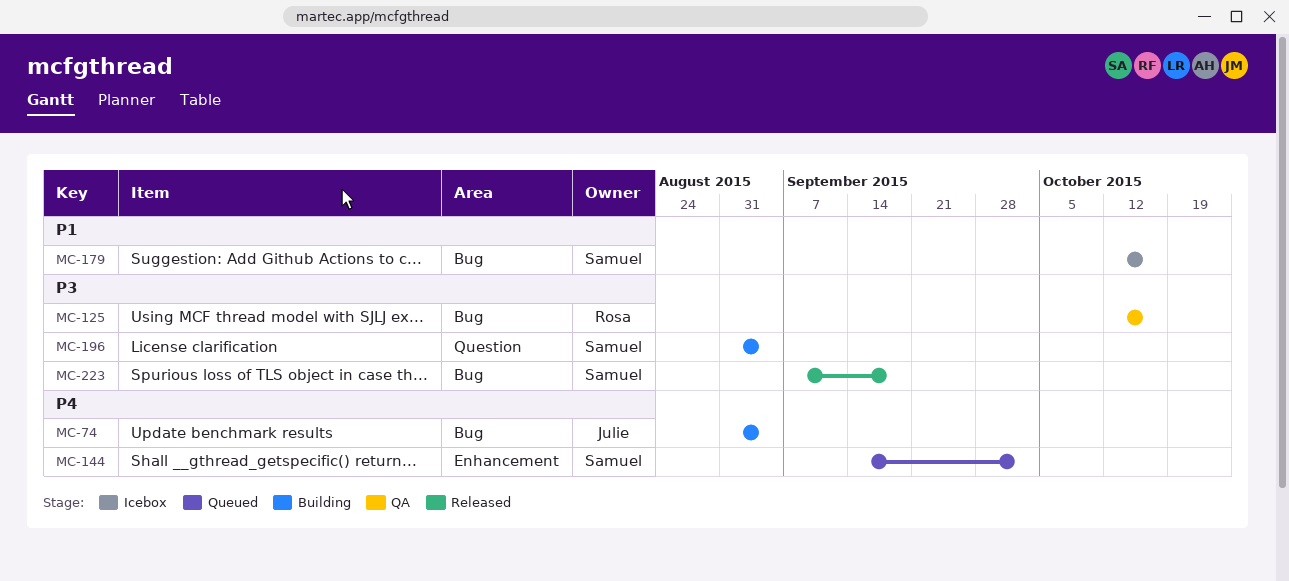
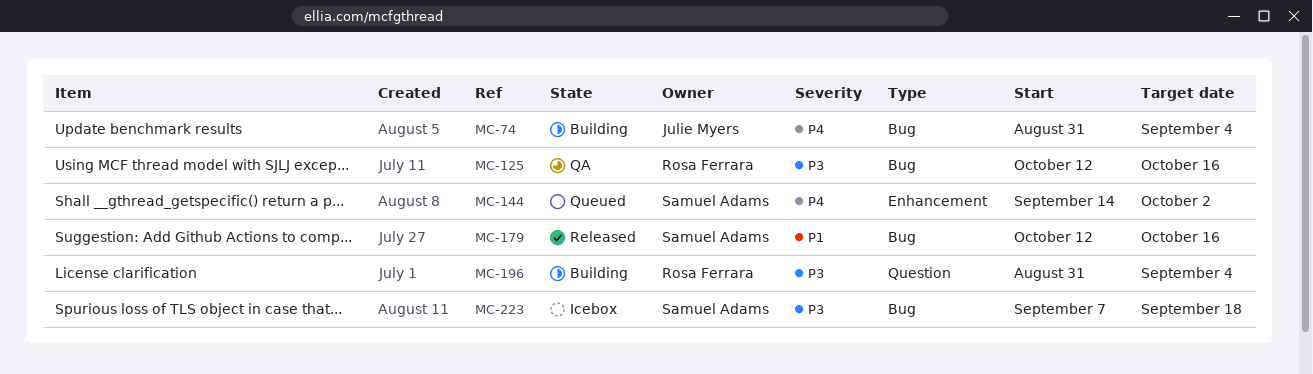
MC-179, status: Icebox -> Released
MC-196, owner: Samuel Adams -> Rosa Ferrara
MC-223, status: Released -> Icebox

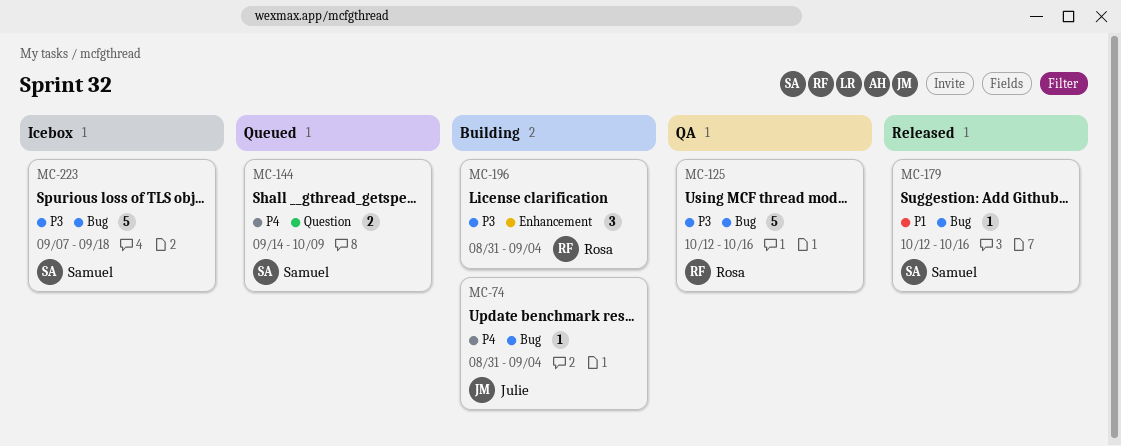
MC-144, label: Enhancement -> Question
MC-144, due: Oct 2 -> Oct 9
MC-196, label: Question -> Enhancement

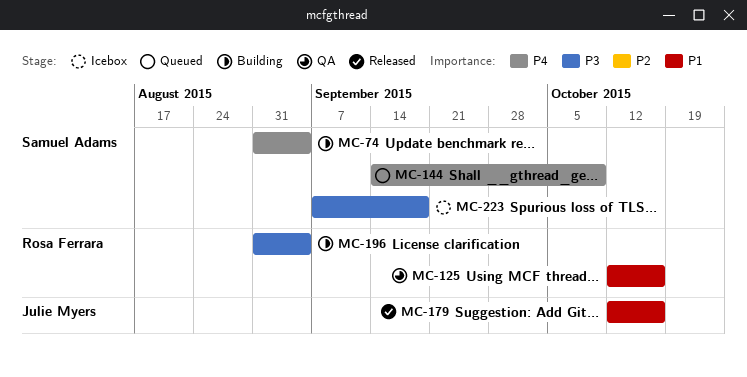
MC-74, owner: Julie Myers -> Samuel Adams
MC-125, priority: P3 -> P1
MC-179, owner: Samuel Adams -> Julie Myers

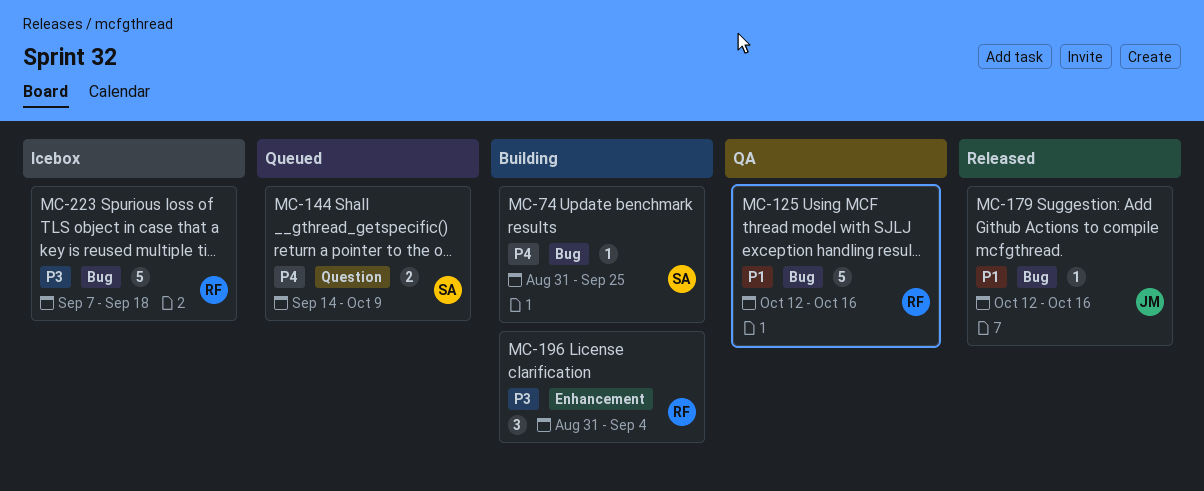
MC-74, due: Sep 4 -> Sep 25
MC-223, owner: Samuel Adams -> Rosa Ferrara

